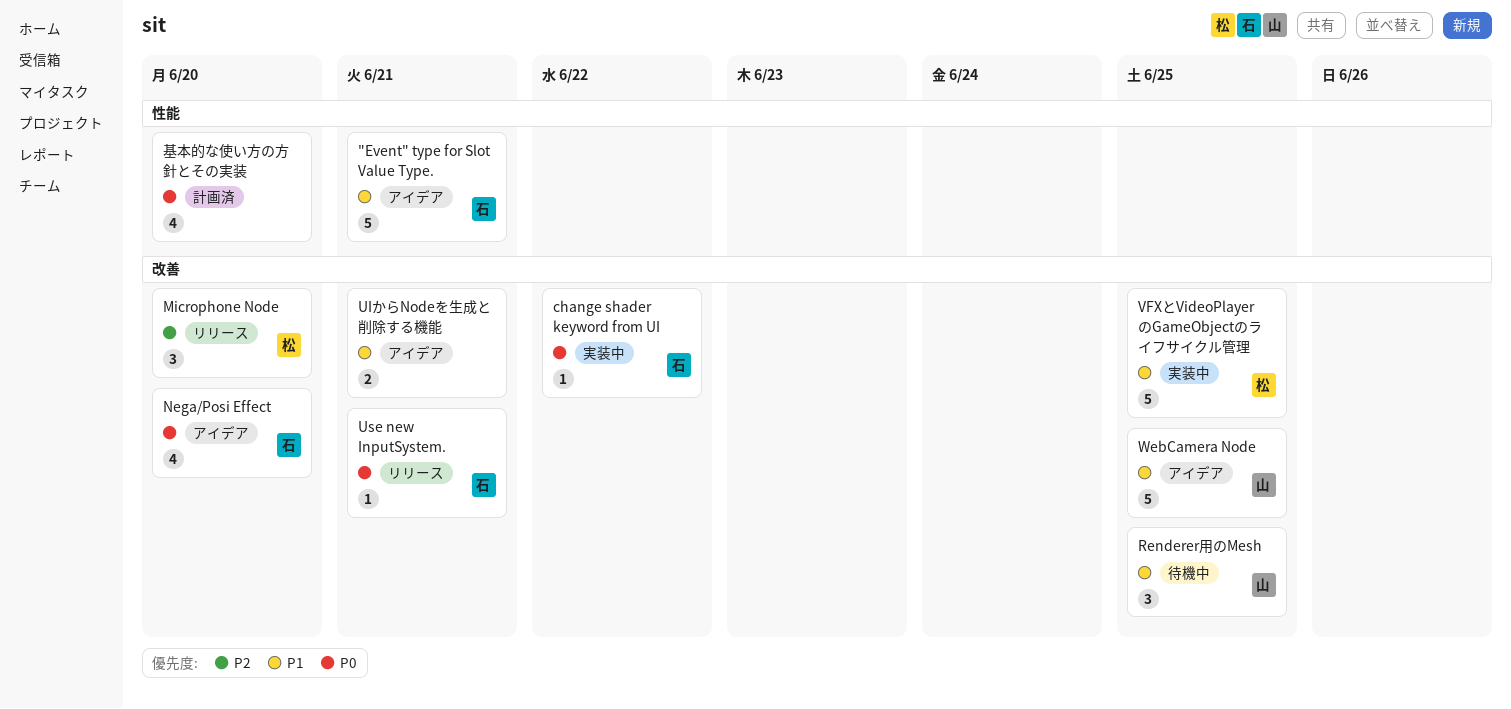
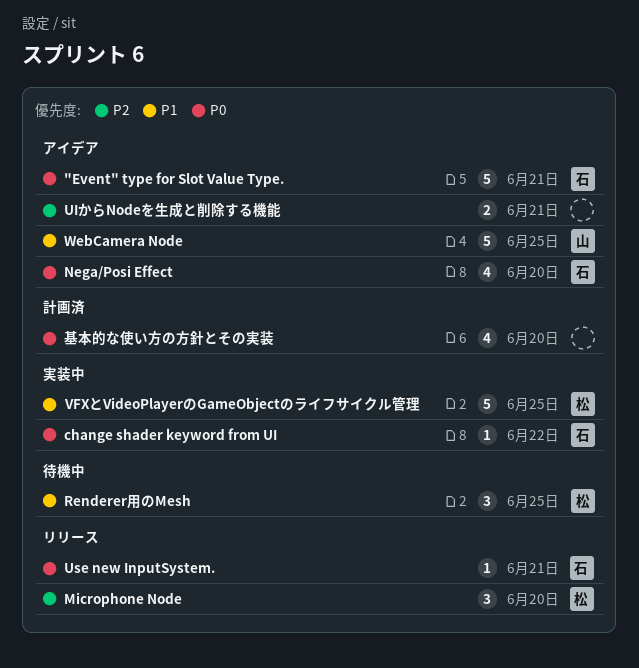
"Event" type for Slot Value Type., priority: P1 -> P0
Renderer用のMesh, owner: 山 -> 松
UIからNodeを生成と削除する機能, priority: P1 -> P2

